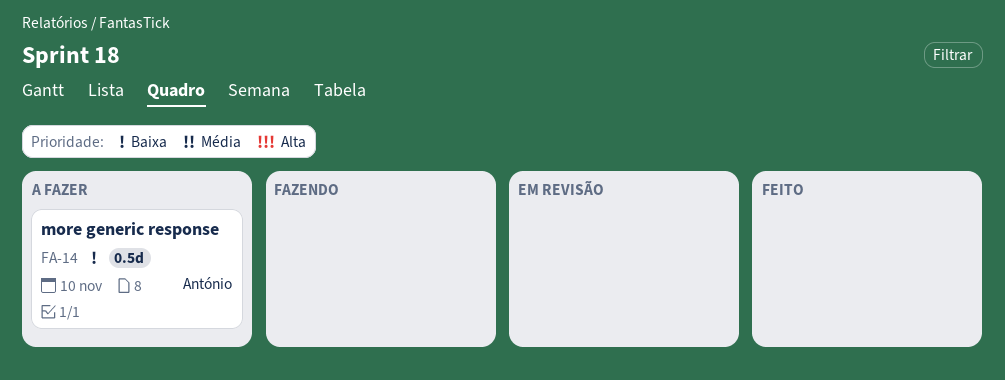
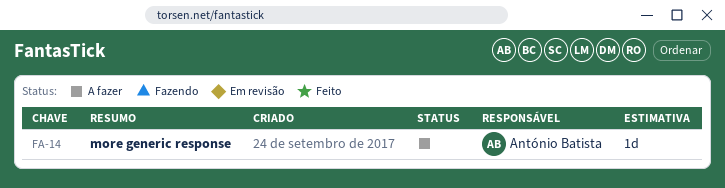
FA-14, estimate: 0.5d -> 1d

